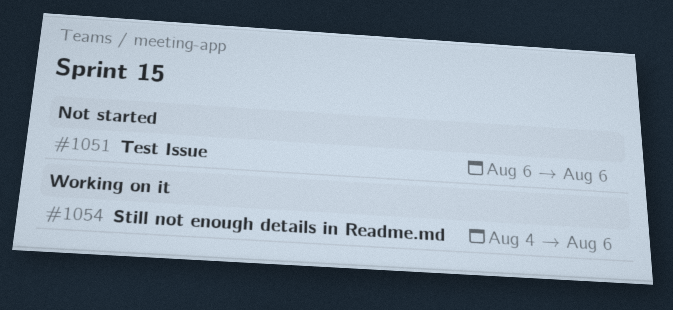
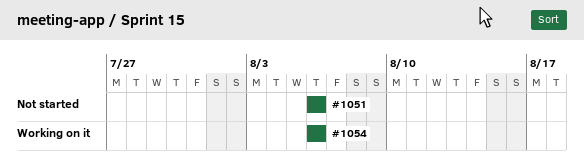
#1054, start: Aug 4 -> Aug 6

